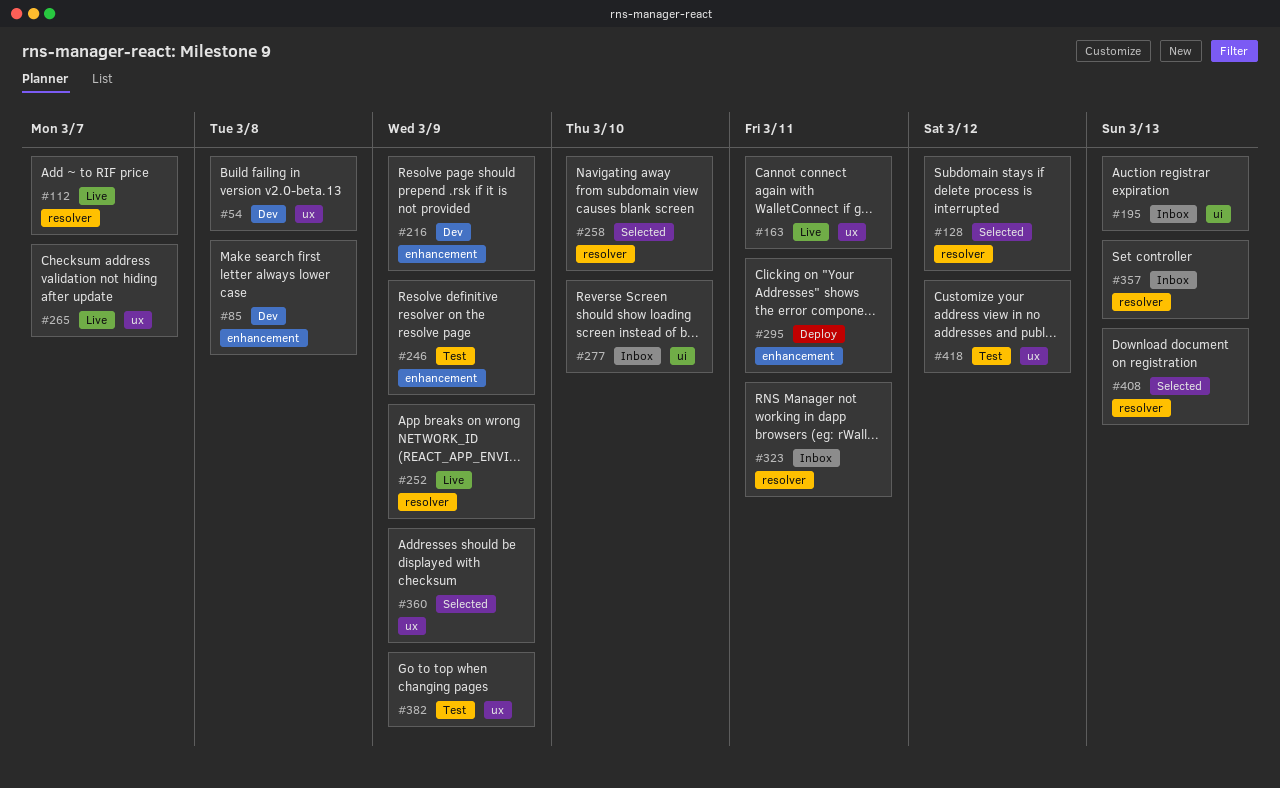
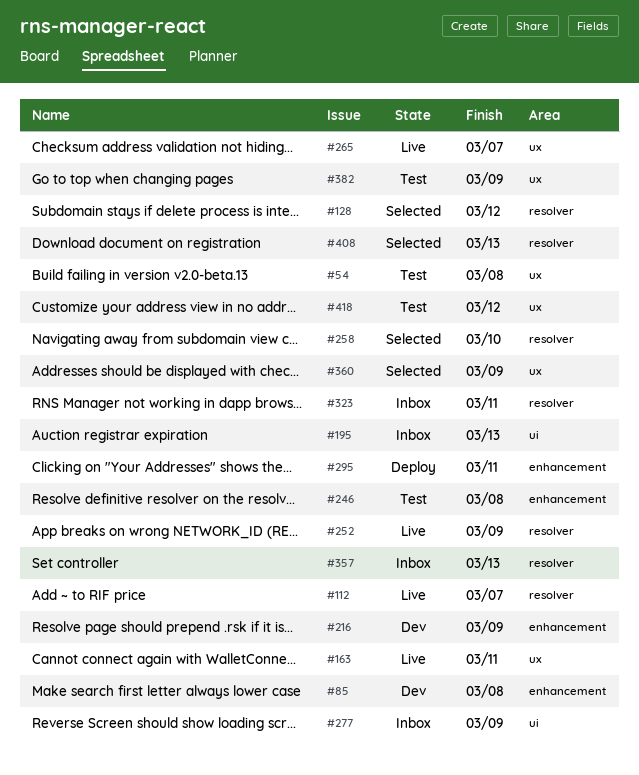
#54, status: Dev -> Test
#246, due: Mar 9 -> Mar 8
#277, due: Mar 10 -> Mar 9

